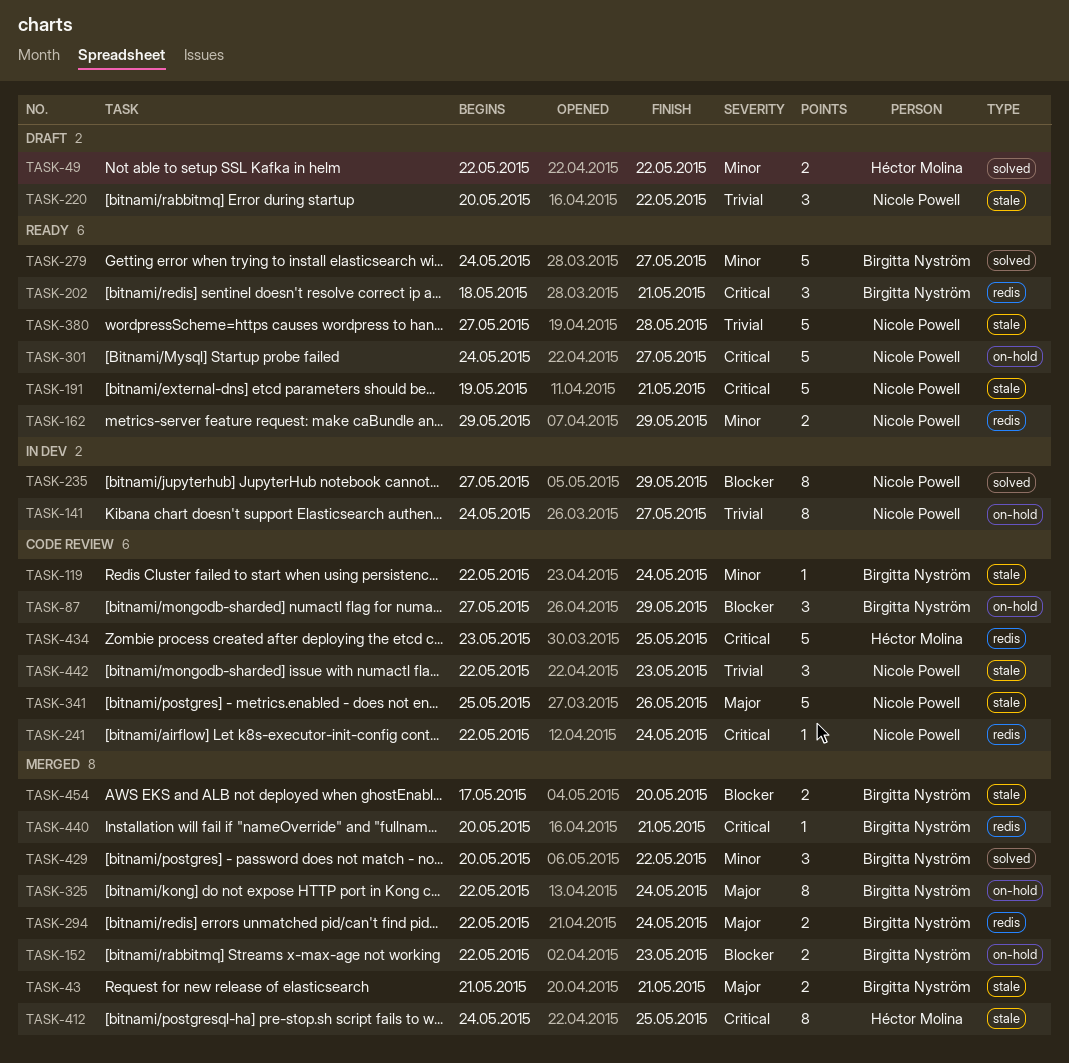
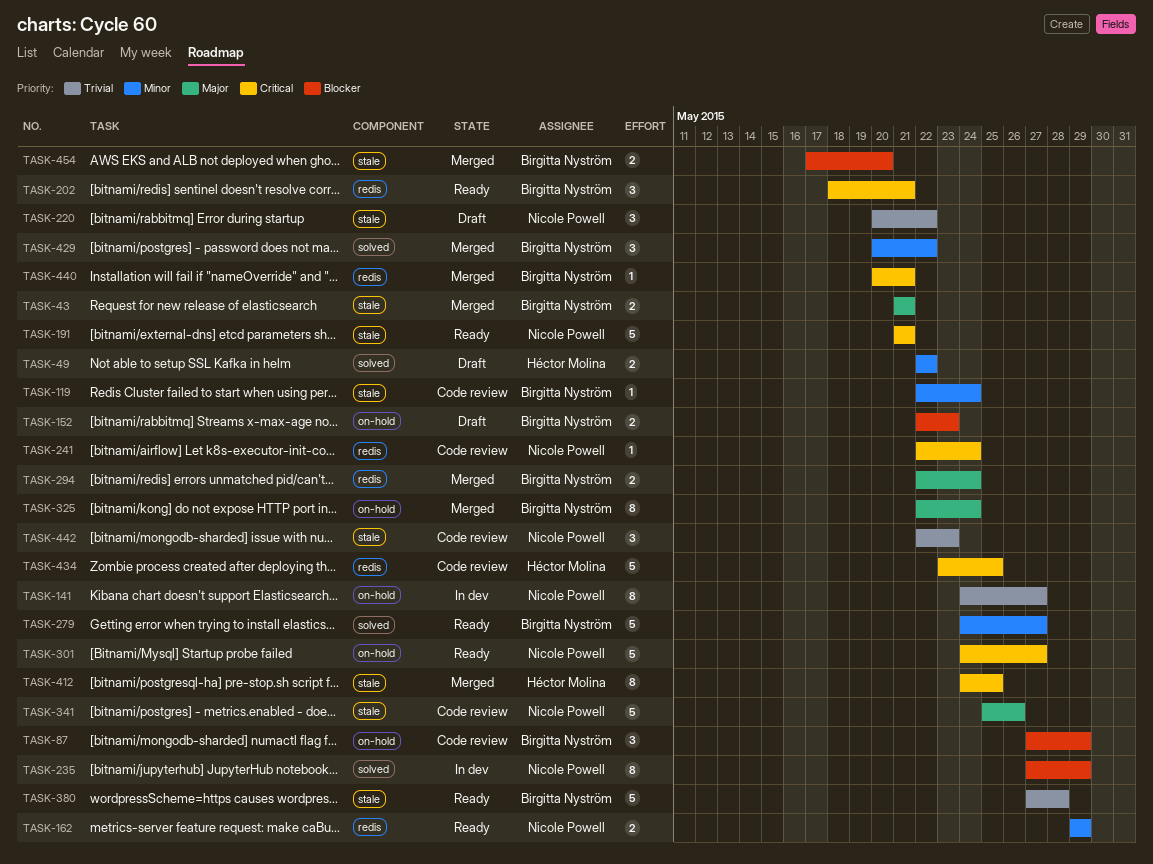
TASK-152, status: Merged -> Draft
TASK-191, start: May 19 -> May 21
TASK-380, owner: Nicole Powell -> Birgitta Nyström

